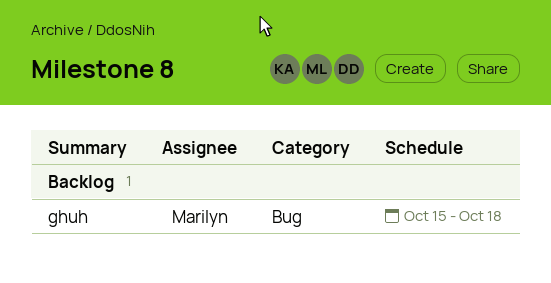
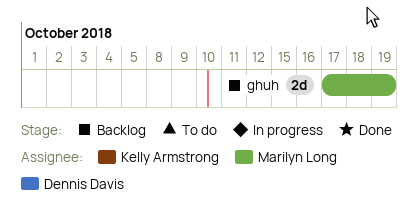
ghuh, start: Oct 15 -> Oct 17
ghuh, due: Oct 18 -> Oct 19

